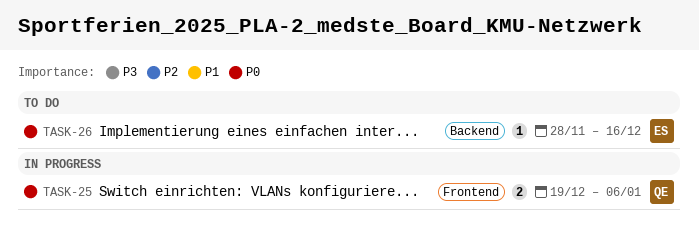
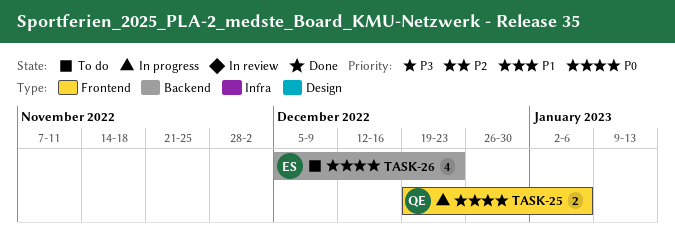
TASK-26, estimate: 1 -> 4
TASK-26, start: Nov 28 -> Dec 5
TASK-26, due: Dec 16 -> Dec 23

